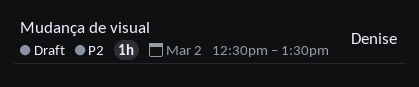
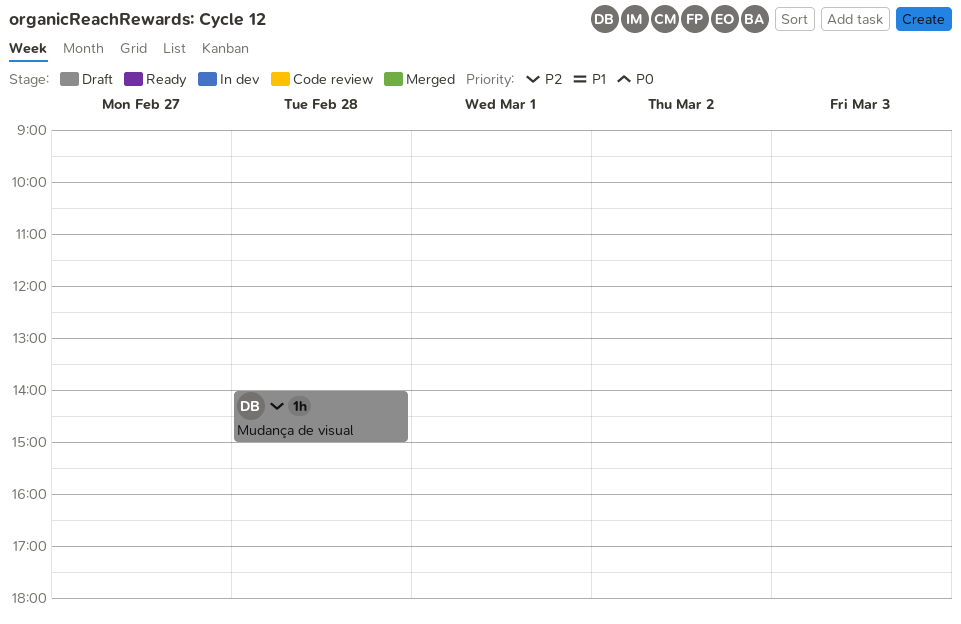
Mudança de visual, day: Mar 2 -> Feb 28
Mudança de visual, begins: 12:30 -> 14:00
Mudança de visual, ends: 13:30 -> 15:00

